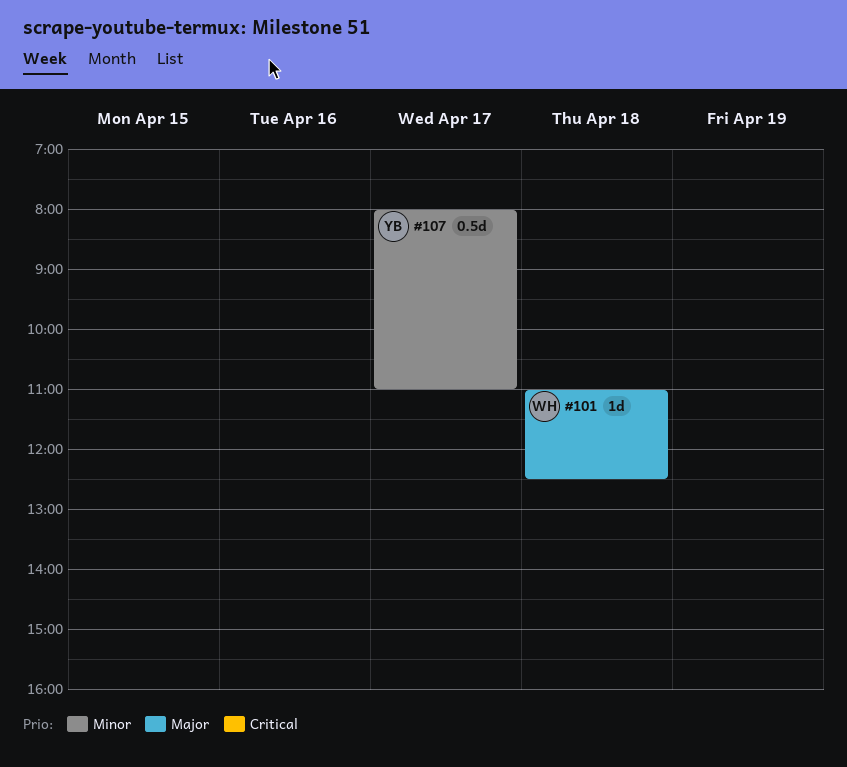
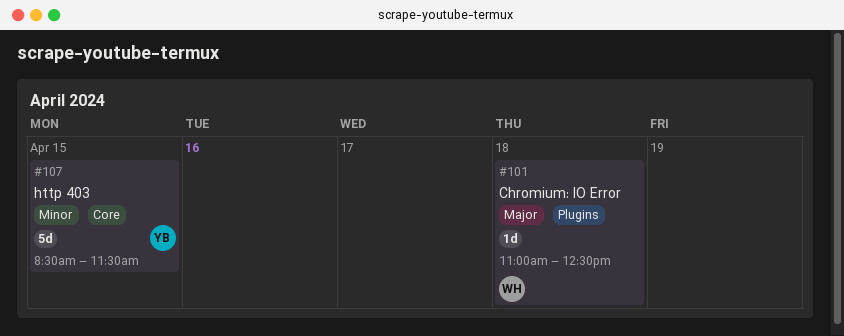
#107, estimate: 0.5d -> 5d
#107, day: Apr 17 -> Apr 15
#107, begins: 08:00 -> 08:30
#107, ends: 11:00 -> 11:30

